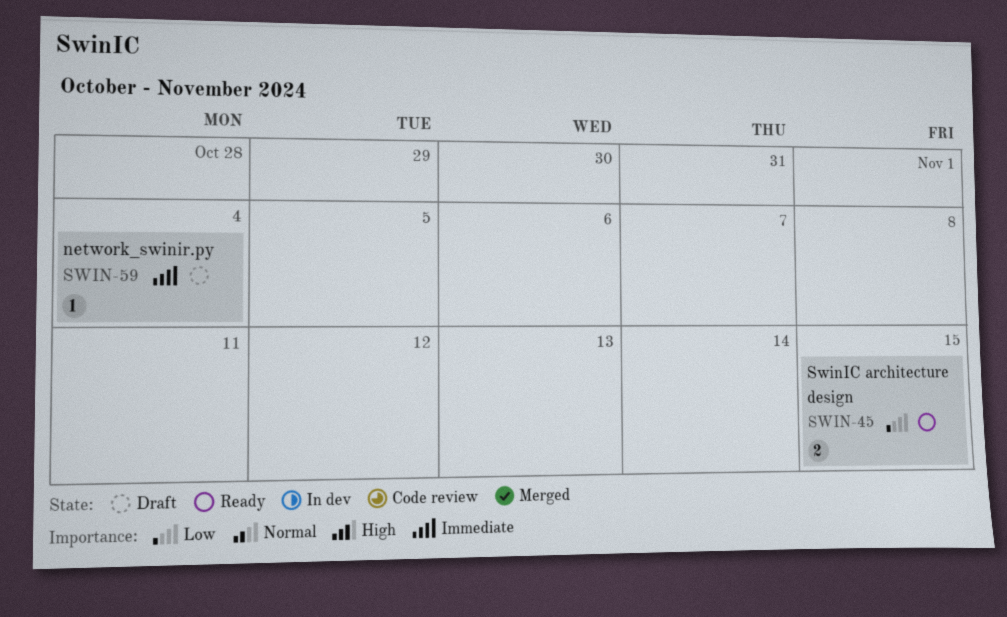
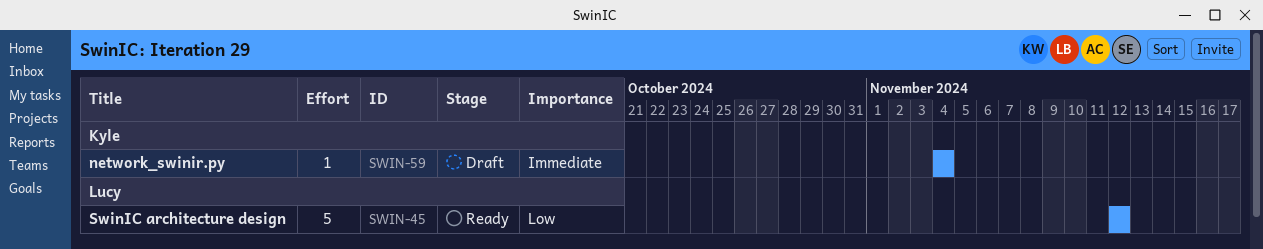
SWIN-45, estimate: 2 -> 5
SWIN-45, due: Nov 15 -> Nov 12

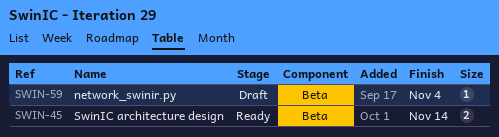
SWIN-45, estimate: 5 -> 2
SWIN-45, due: Nov 12 -> Nov 14

